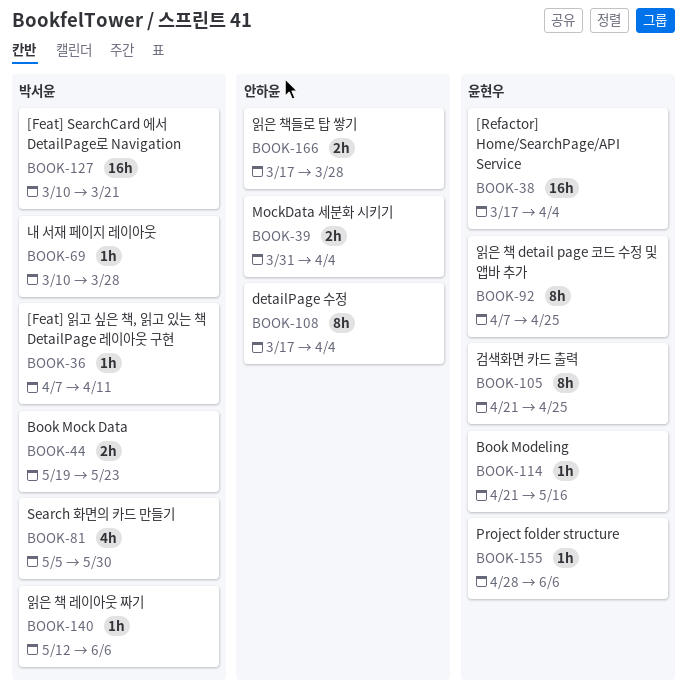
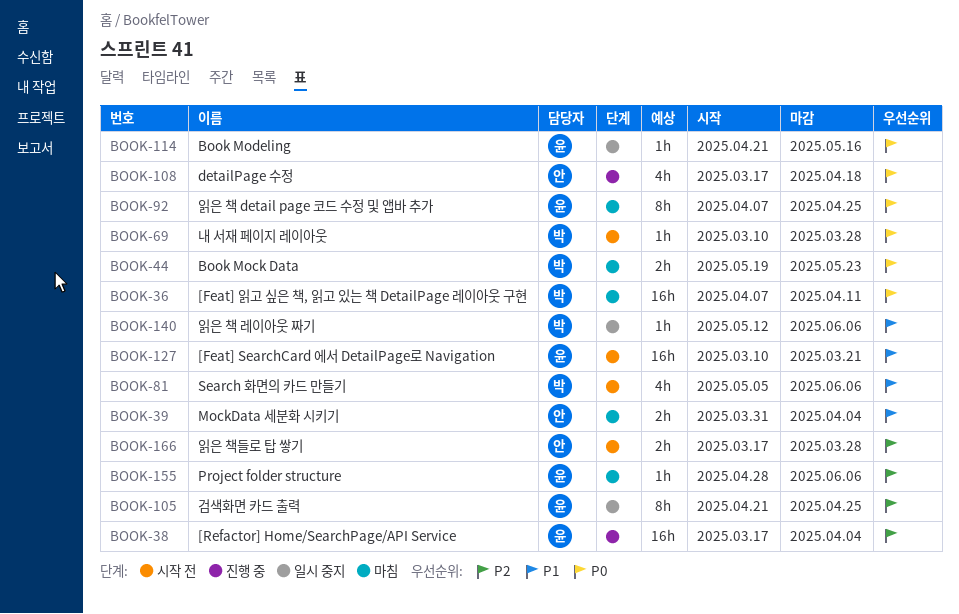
BOOK-36, estimate: 1h -> 16h
BOOK-81, due: May 30 -> Jun 6
BOOK-108, estimate: 8h -> 4h
BOOK-108, due: Apr 4 -> Apr 18
BOOK-127, owner: 박서윤 -> 윤현우

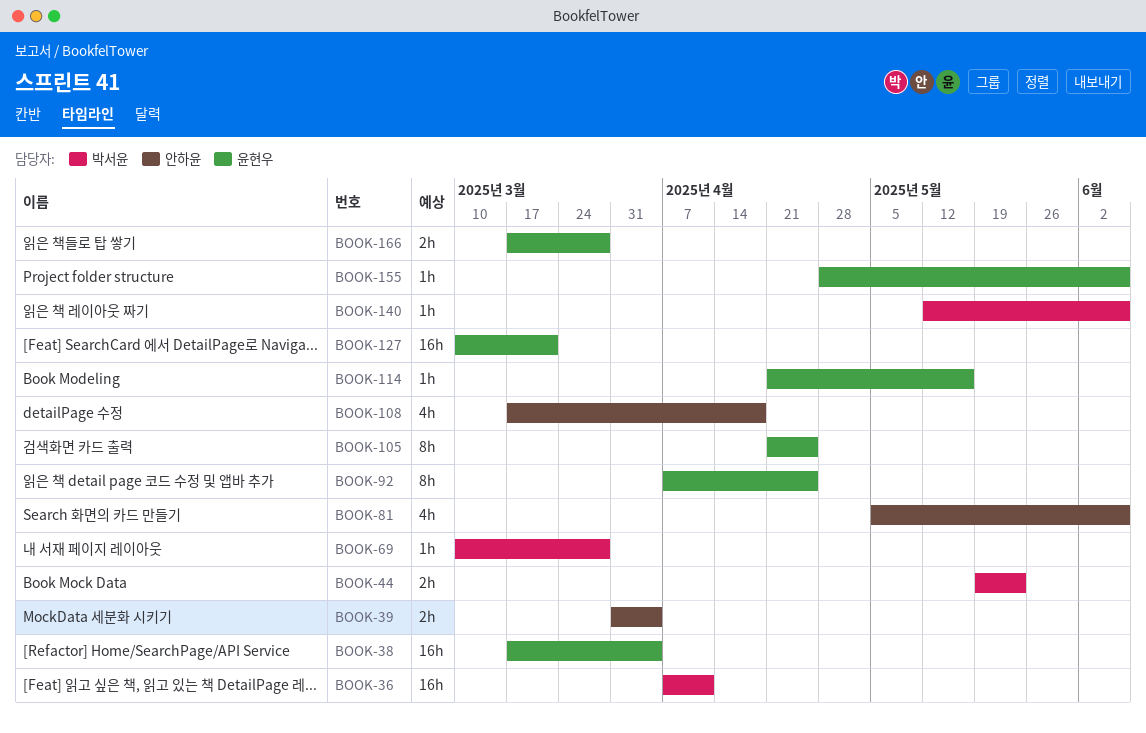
BOOK-81, owner: 박서윤 -> 안하윤
BOOK-166, owner: 안하윤 -> 윤현우

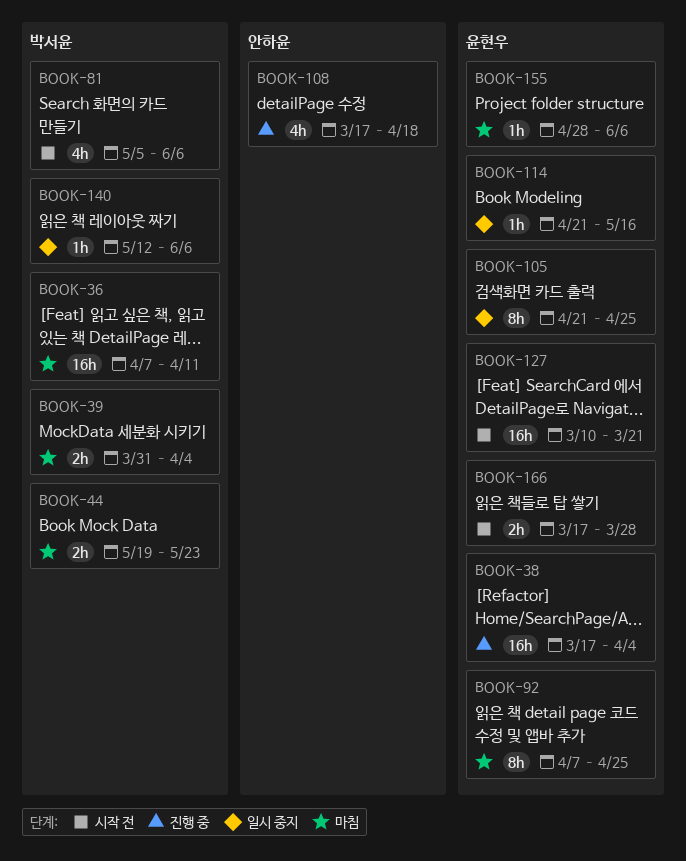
BOOK-39, owner: 안하윤 -> 박서윤
BOOK-69: present -> none
BOOK-81, owner: 안하윤 -> 박서윤

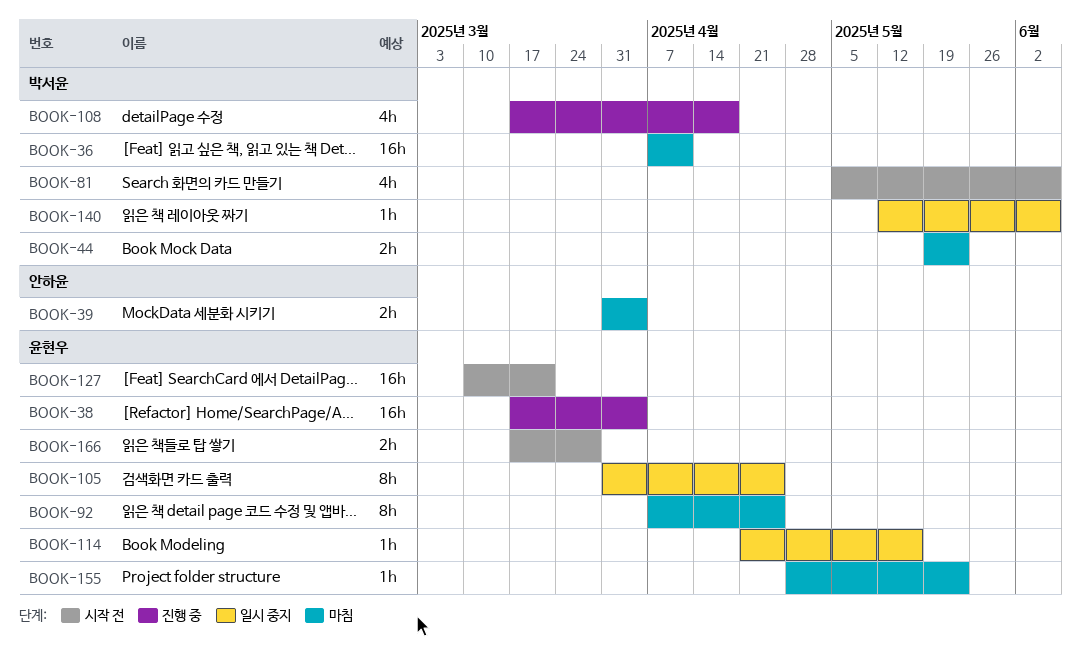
BOOK-39, owner: 박서윤 -> 안하윤
BOOK-105, start: Apr 21 -> Mar 31
BOOK-108, owner: 안하윤 -> 박서윤
BOOK-155, due: Jun 6 -> May 23

